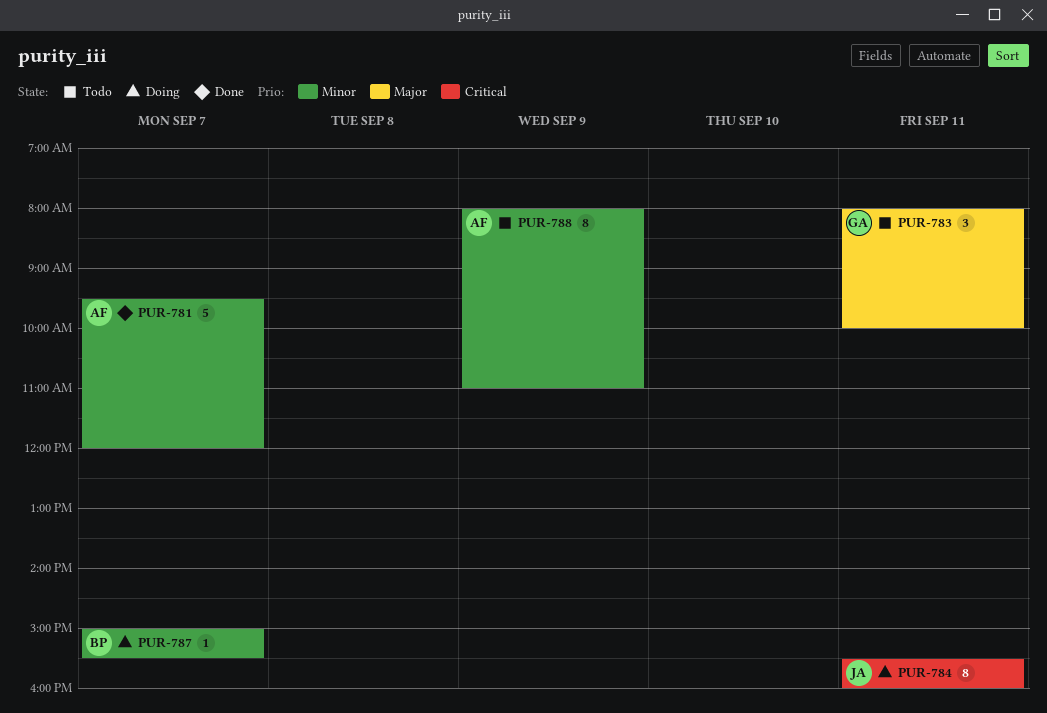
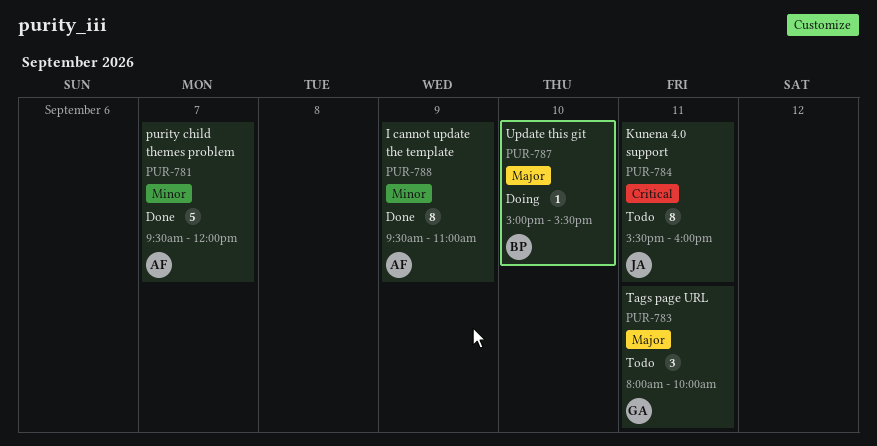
PUR-784, status: Doing -> Todo
PUR-787, priority: Minor -> Major
PUR-787, day: Sep 7 -> Sep 10
PUR-788, status: Todo -> Done
PUR-788, begins: 08:00 -> 09:30

